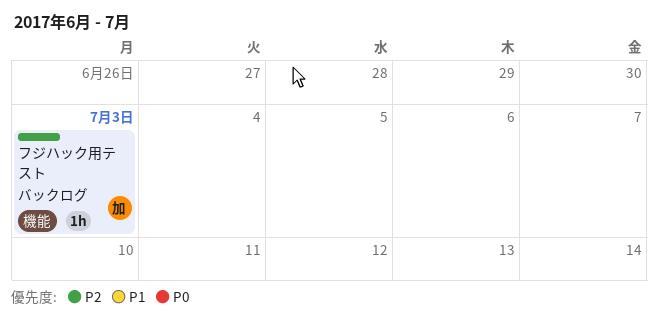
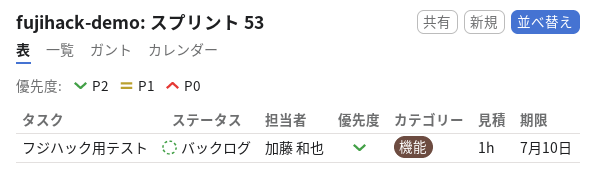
フジハック用テスト, due: Jul 3 -> Jul 10

